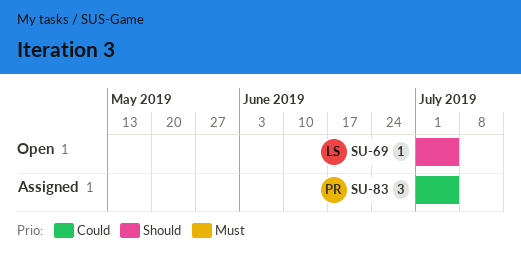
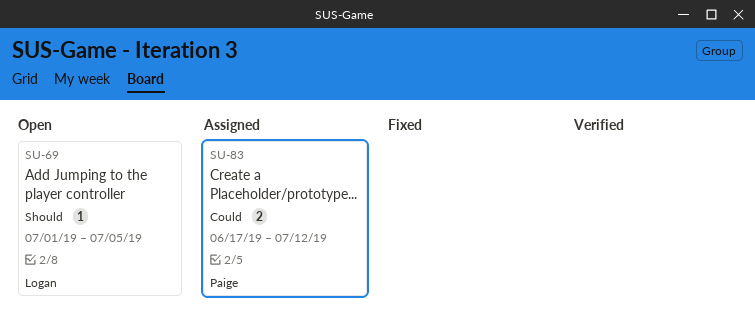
SU-83, estimate: 3 -> 2
SU-83, start: Jul 1 -> Jun 17
SU-83, due: Jul 5 -> Jul 12

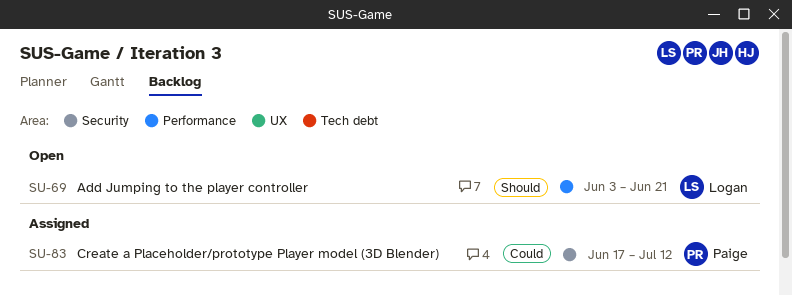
SU-69, start: Jul 1 -> Jun 3
SU-69, due: Jul 5 -> Jun 21

